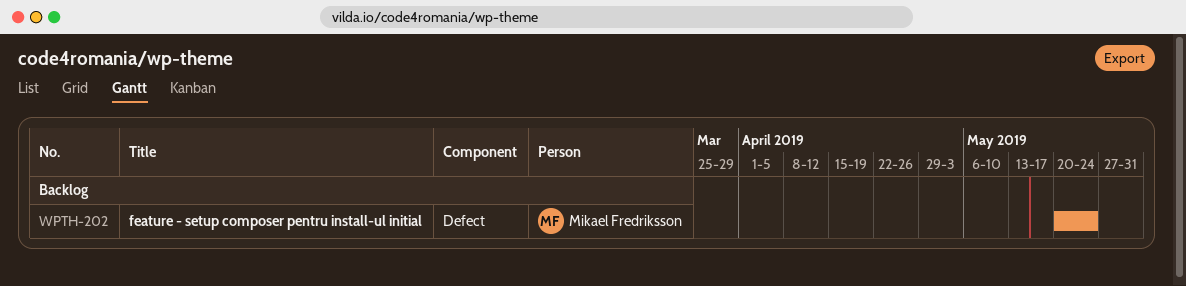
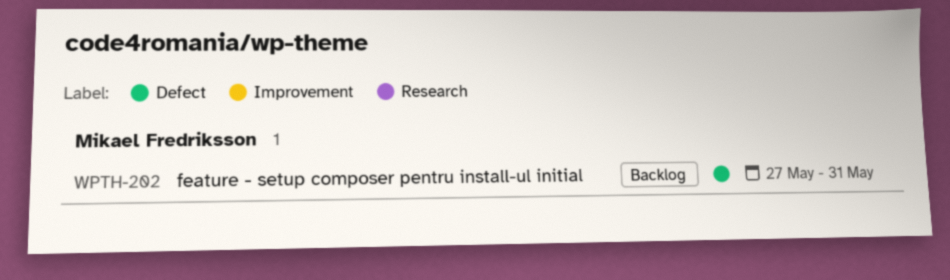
WPTH-202, start: May 20 -> May 27
WPTH-202, due: May 24 -> May 31

